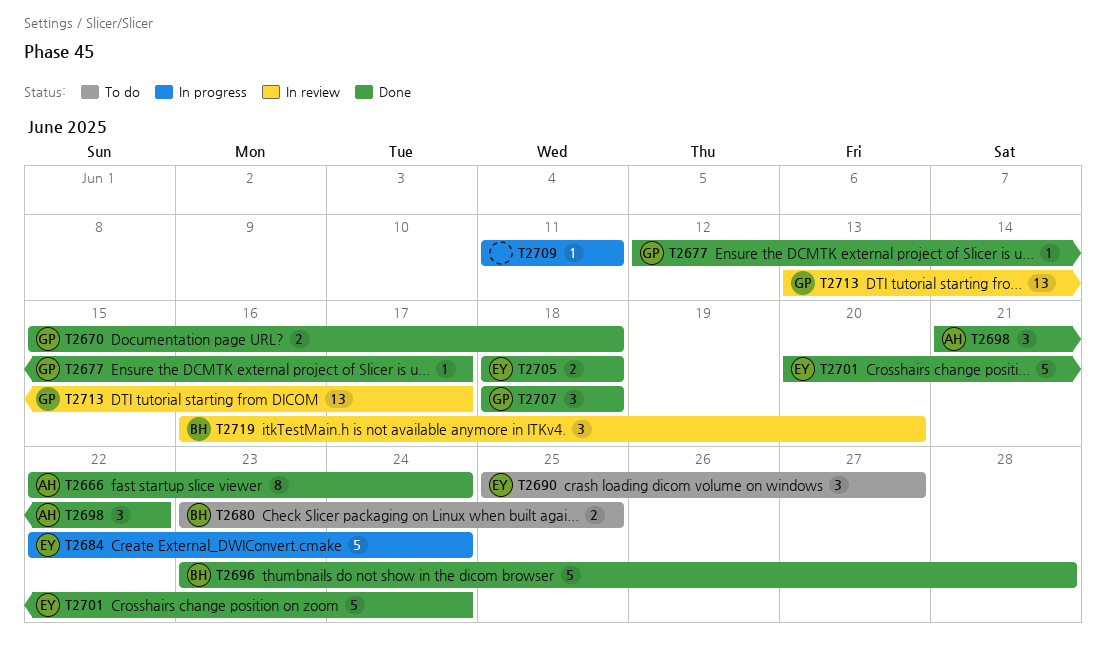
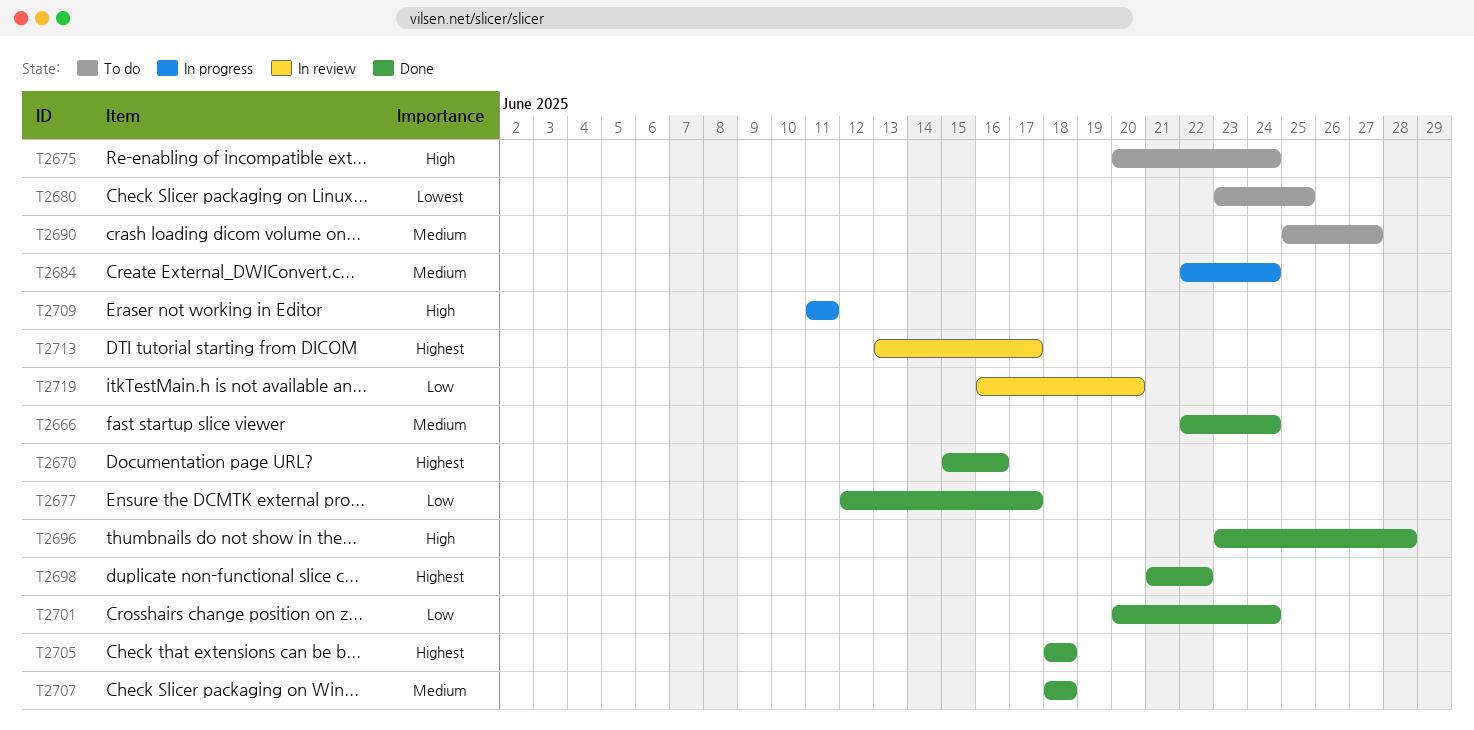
T2670, due: Jun 18 -> Jun 16
T2675: none -> present

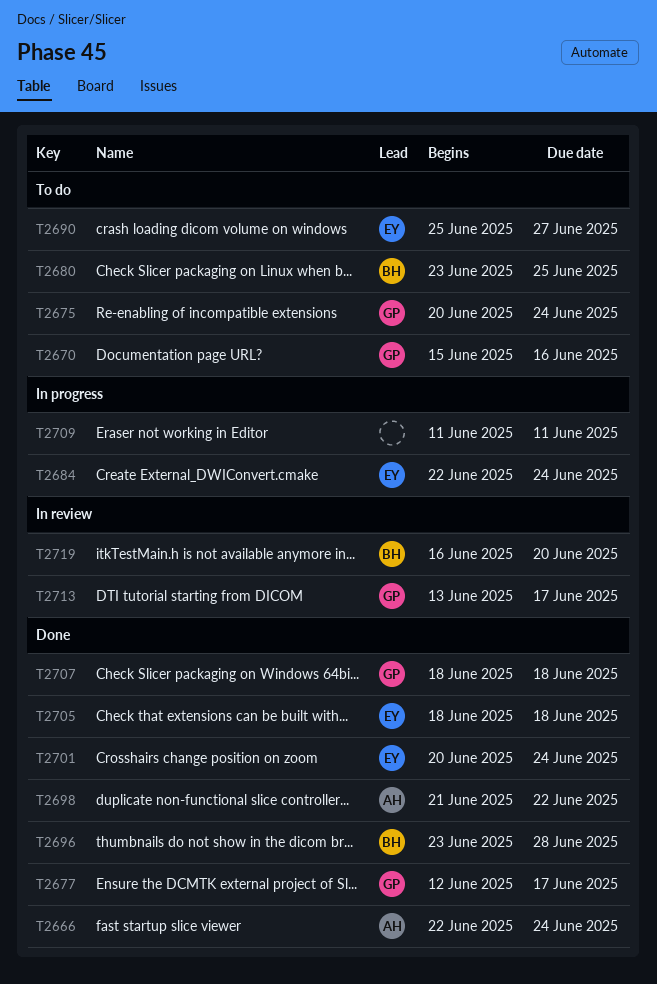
T2670, status: Done -> To do

